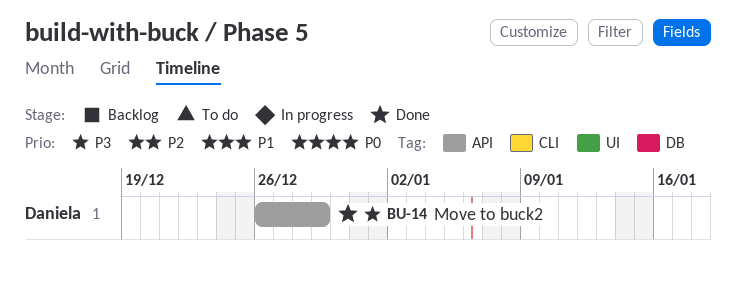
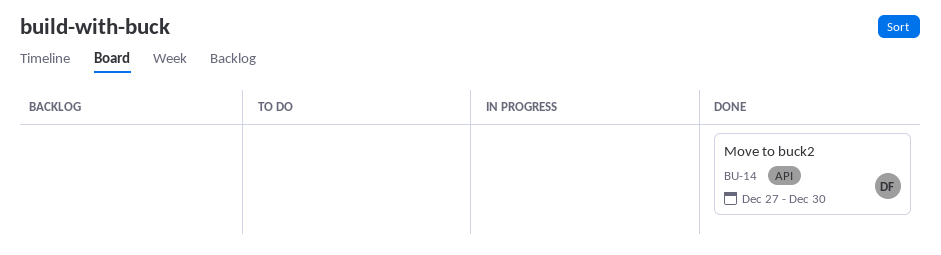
BU-14, start: Dec 26 -> Dec 27
BU-14, due: Dec 29 -> Dec 30

